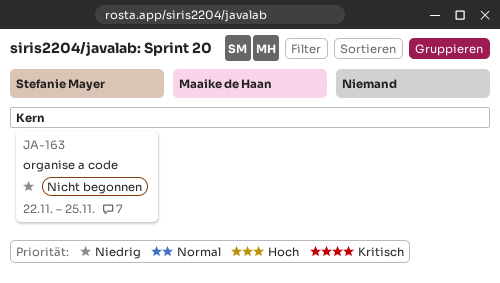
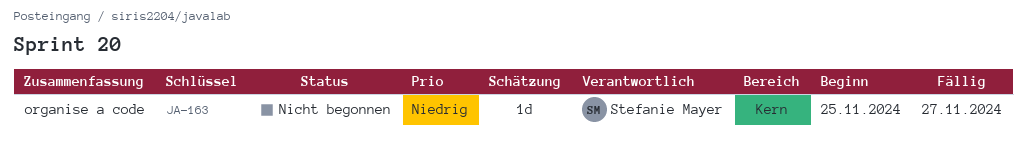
JA-163, start: Nov 22 -> Nov 25
JA-163, due: Nov 25 -> Nov 27

